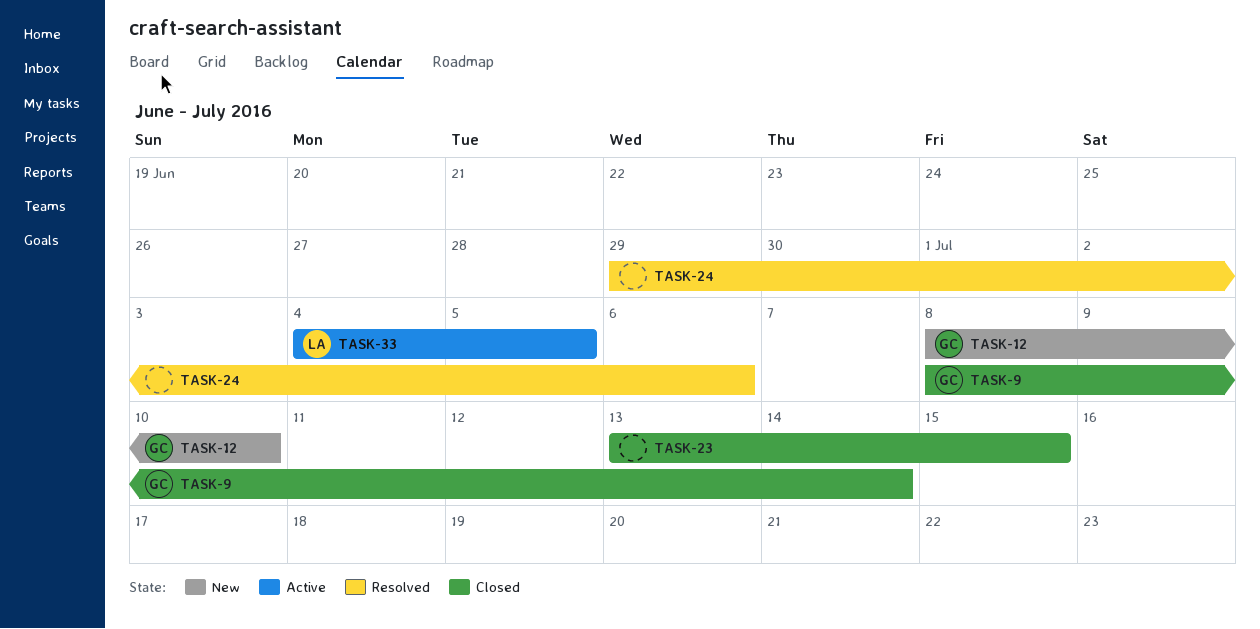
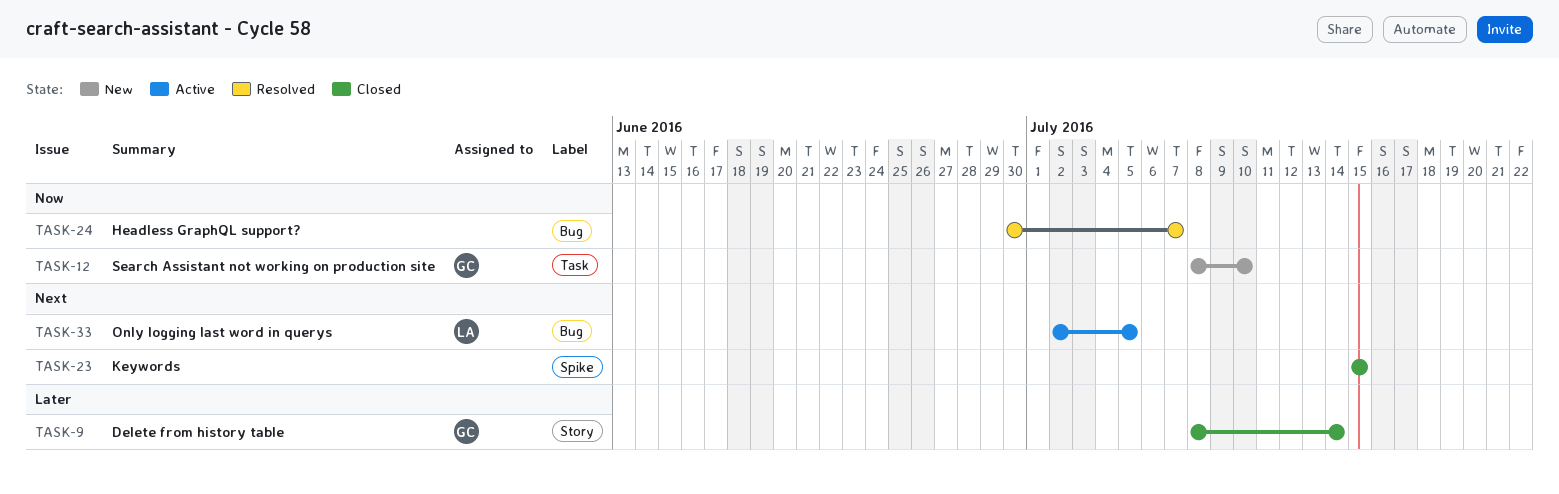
TASK-23, start: Jul 13 -> Jul 15
TASK-24, start: Jun 29 -> Jun 30
TASK-24, due: Jul 6 -> Jul 7
TASK-33, start: Jul 4 -> Jul 2

